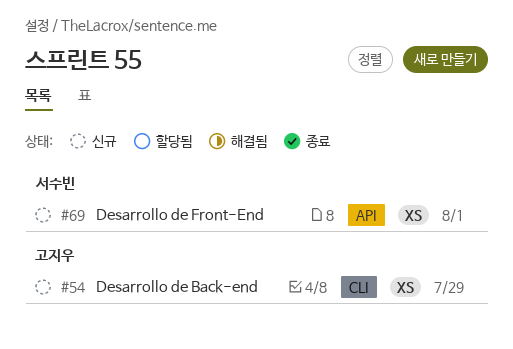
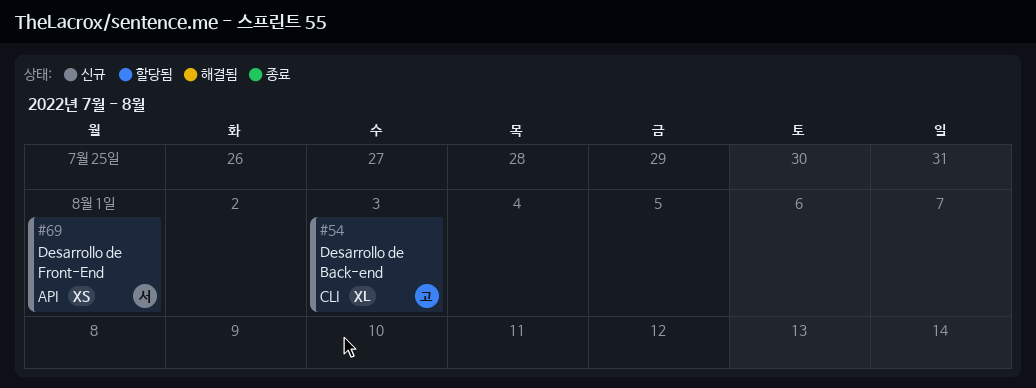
#54, estimate: XS -> XL
#54, due: Jul 29 -> Aug 3

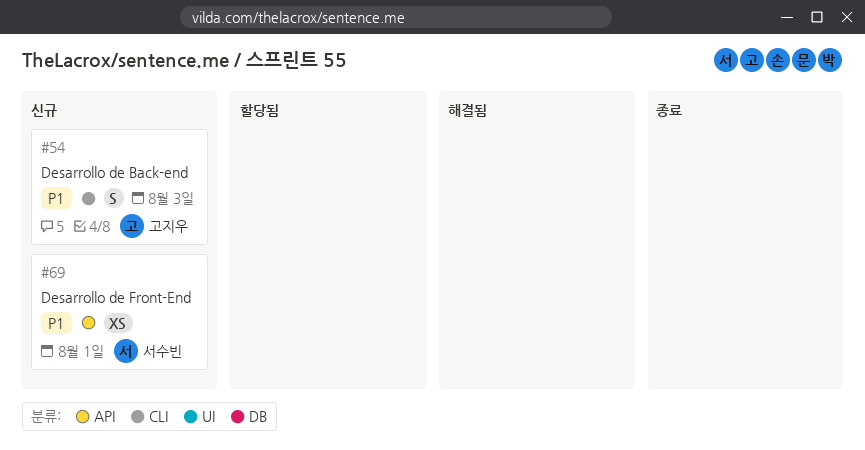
#54, estimate: XL -> S

